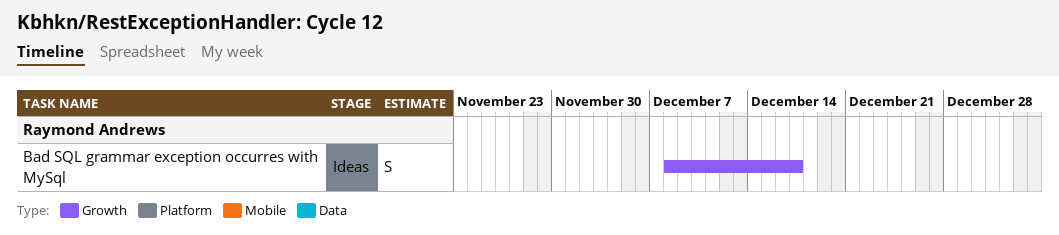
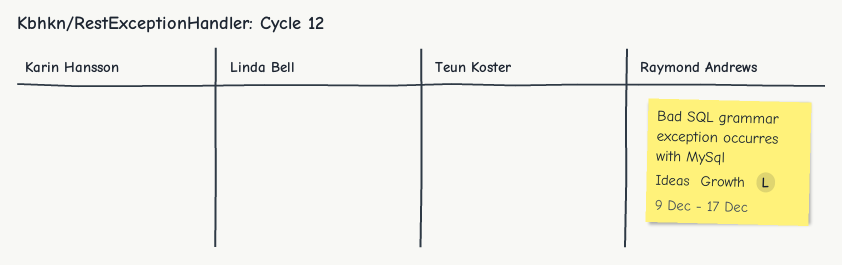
Bad SQL grammar exception occurres with MySql, estimate: S -> L
Bad SQL grammar exception occurres with MySql, start: Dec 8 -> Dec 9

